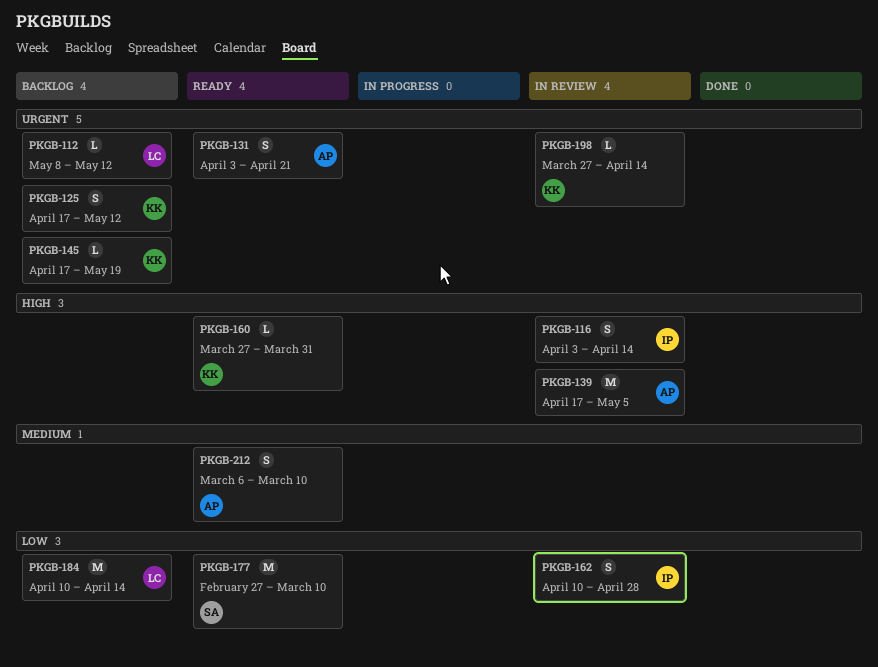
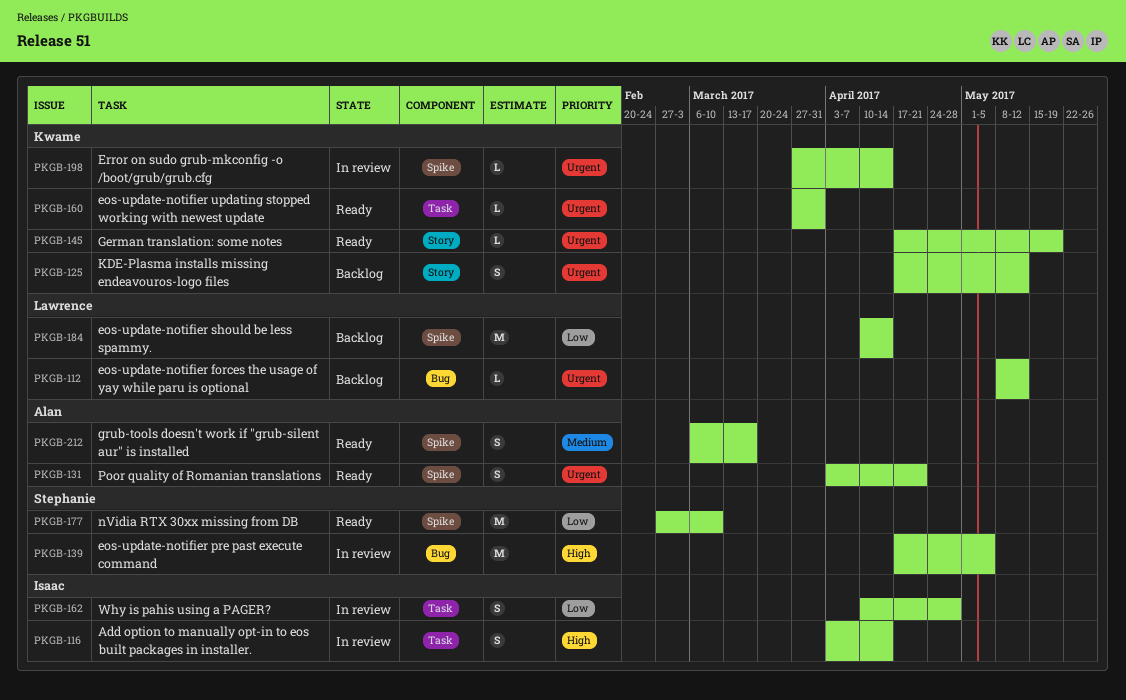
PKGB-139, owner: Alan -> Stephanie
PKGB-145, status: Backlog -> Ready
PKGB-160, priority: High -> Urgent
PKGB-212, due: Mar 10 -> Mar 17

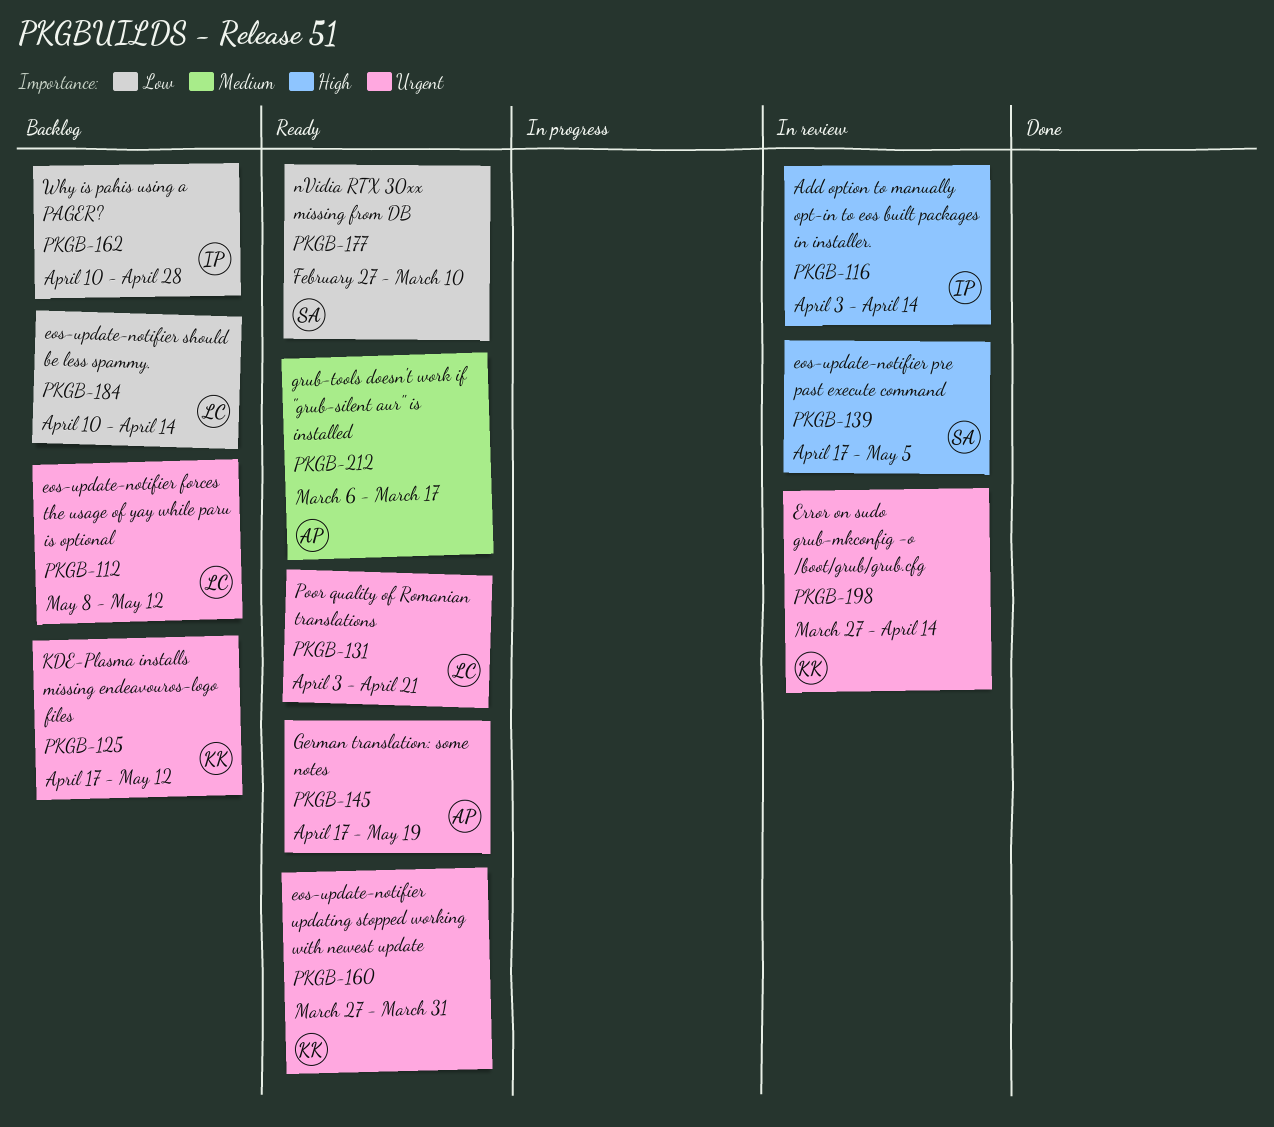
PKGB-131, owner: Alan -> Lawrence
PKGB-145, owner: Kwame -> Alan
PKGB-162, status: In review -> Backlog

